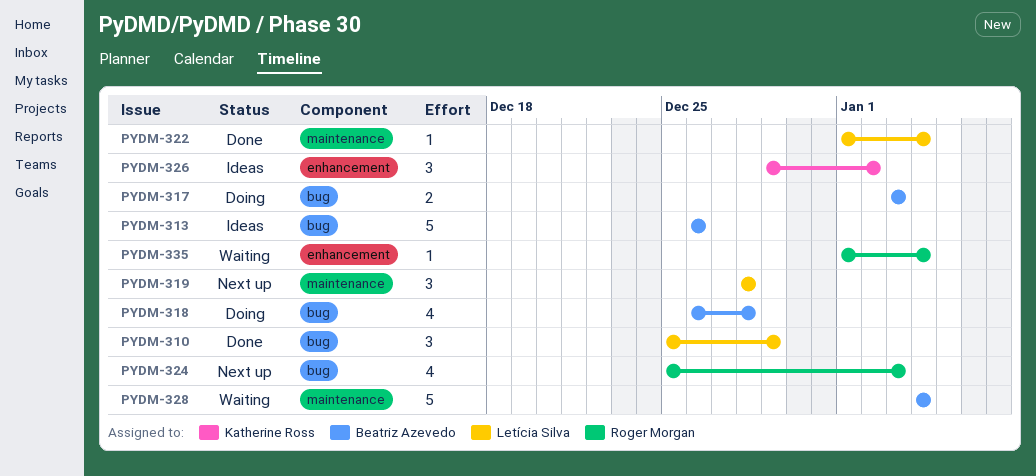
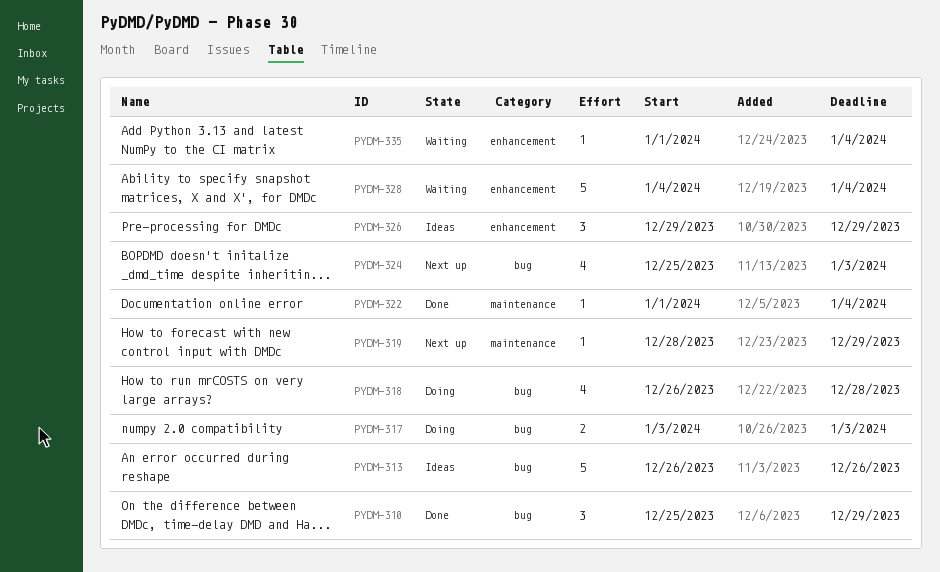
PYDM-319, estimate: 3 -> 1
PYDM-319, due: Dec 28 -> Dec 29
PYDM-326, due: Jan 2 -> Dec 29
PYDM-328, label: maintenance -> enhancement

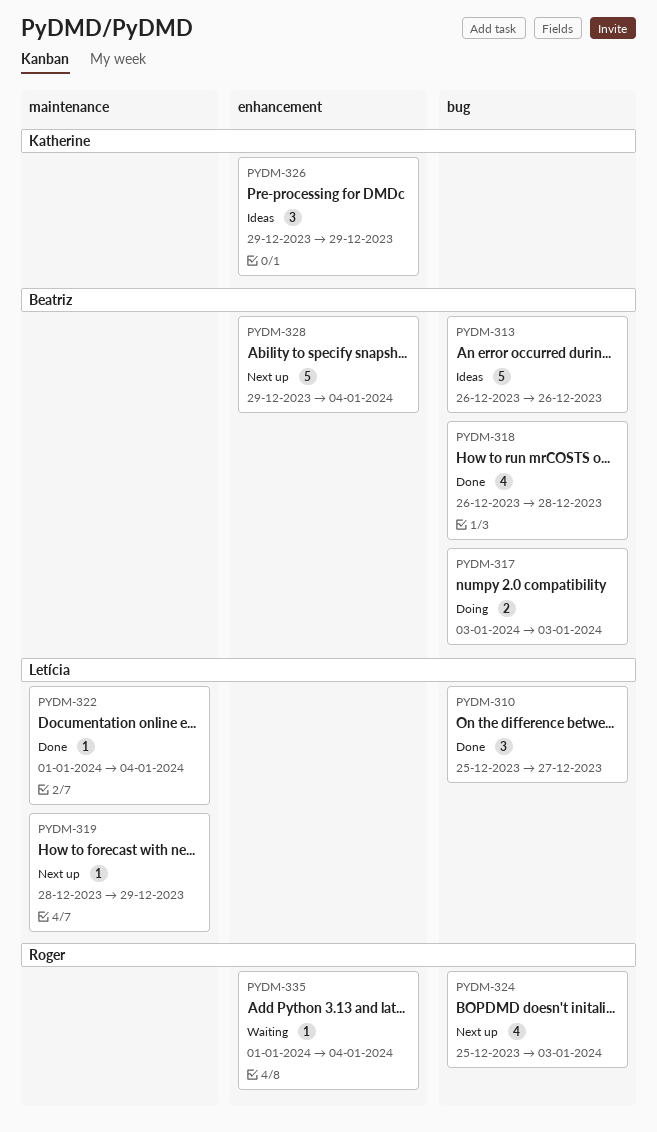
PYDM-310, due: Dec 29 -> Dec 27
PYDM-318, status: Doing -> Done
PYDM-328, status: Waiting -> Next up
PYDM-328, start: Jan 4 -> Dec 29

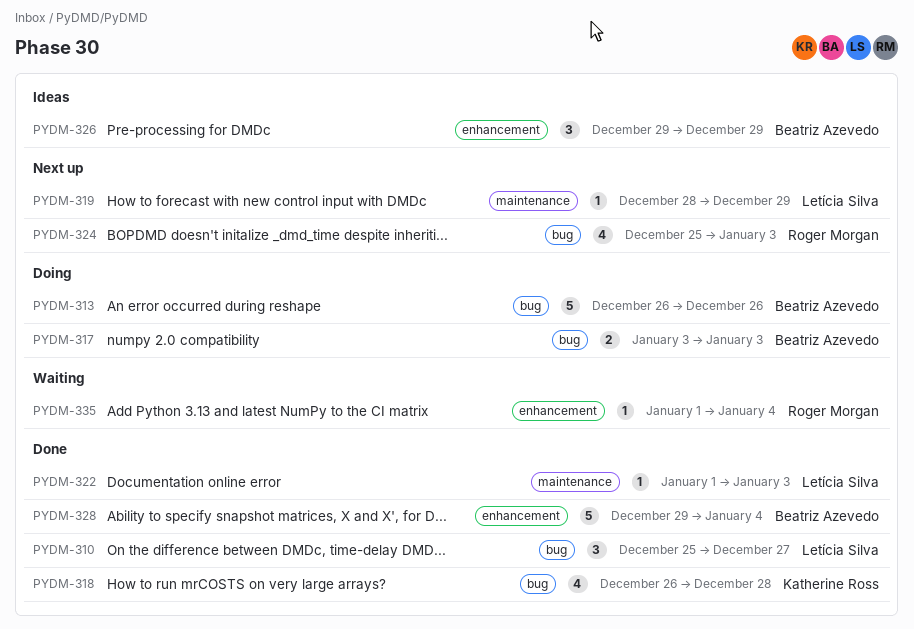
PYDM-313, status: Ideas -> Doing
PYDM-318, owner: Beatriz Azevedo -> Katherine Ross
PYDM-322, due: Jan 4 -> Jan 3
PYDM-326, owner: Katherine Ross -> Beatriz Azevedo
PYDM-328, status: Next up -> Done

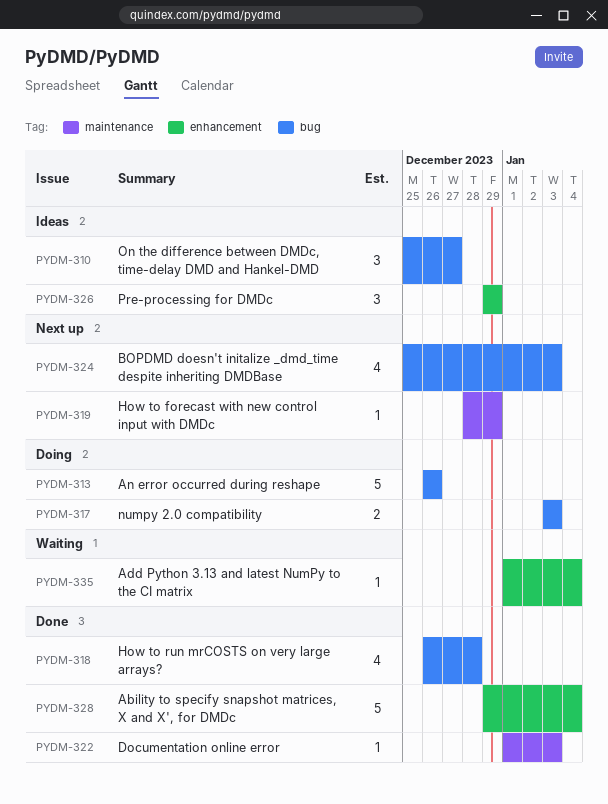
PYDM-310, status: Done -> Ideas

